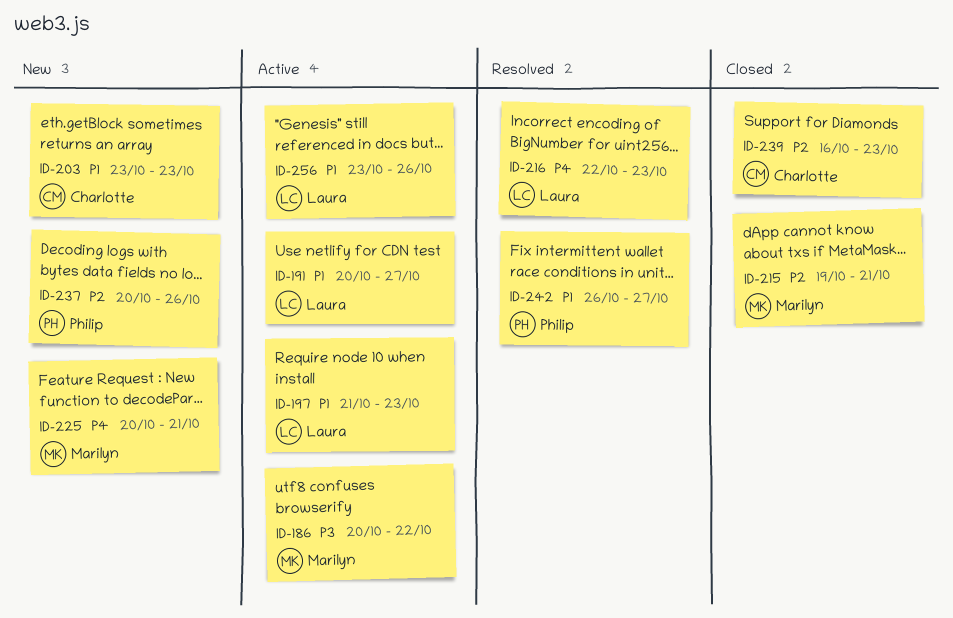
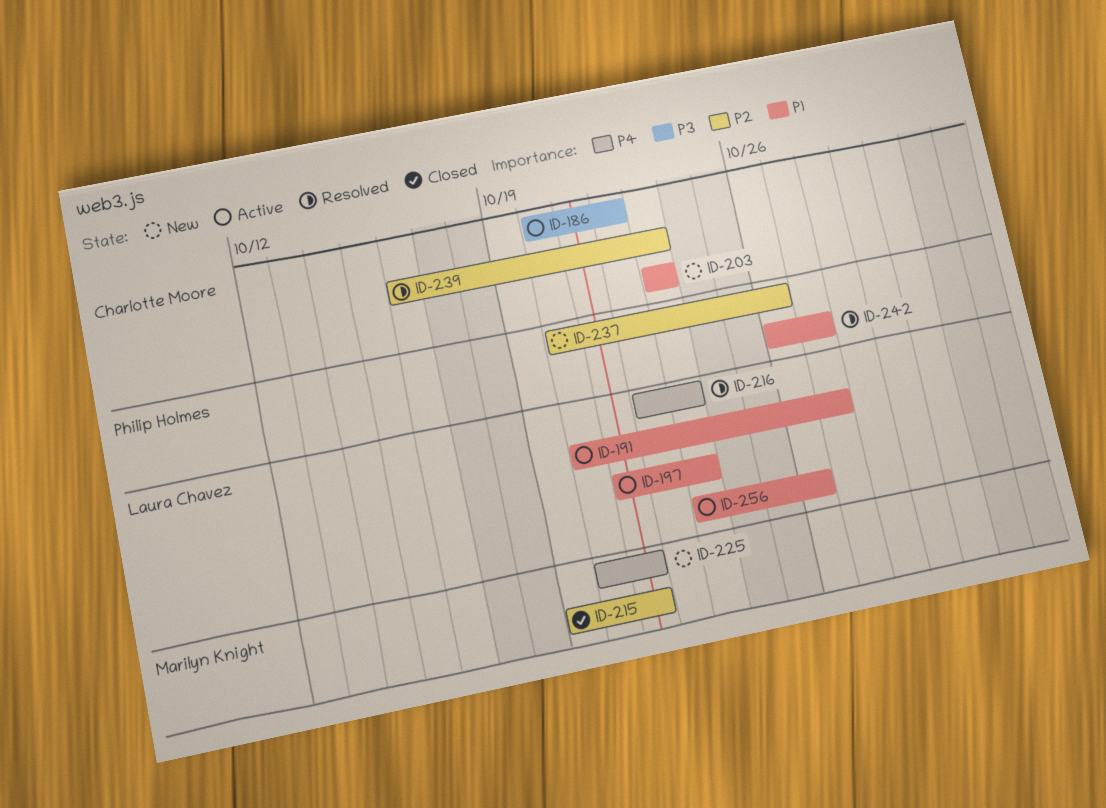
ID-186, owner: Marilyn Knight -> Charlotte Moore
ID-239, status: Closed -> Resolved

